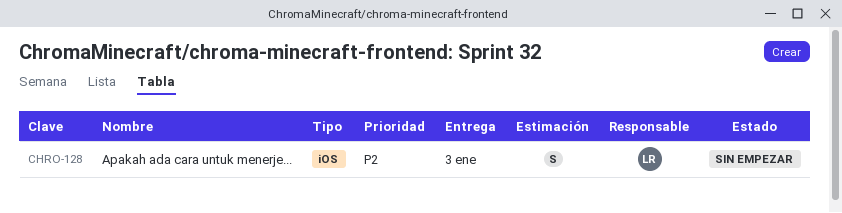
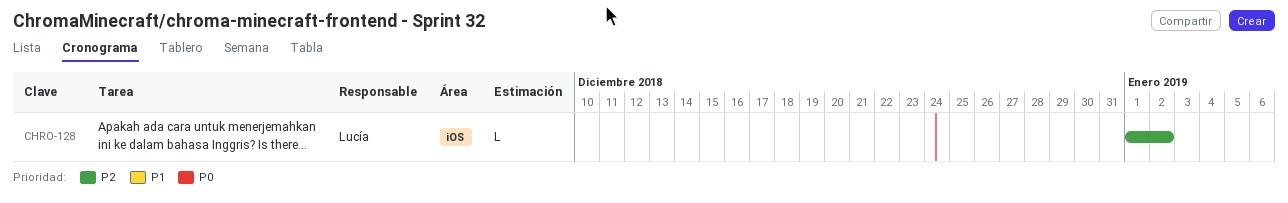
CHRO-128, estimate: S -> L
CHRO-128, due: Jan 3 -> Jan 2

